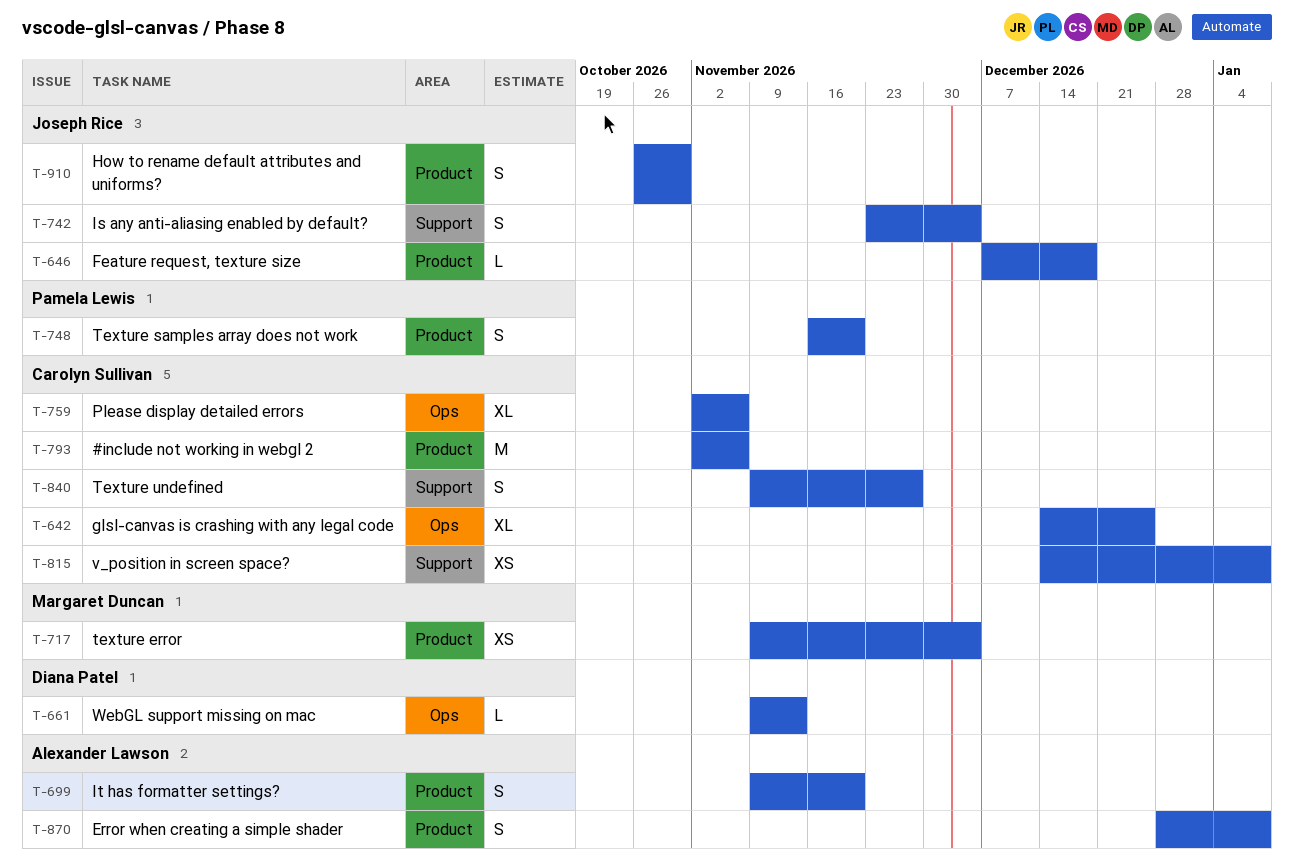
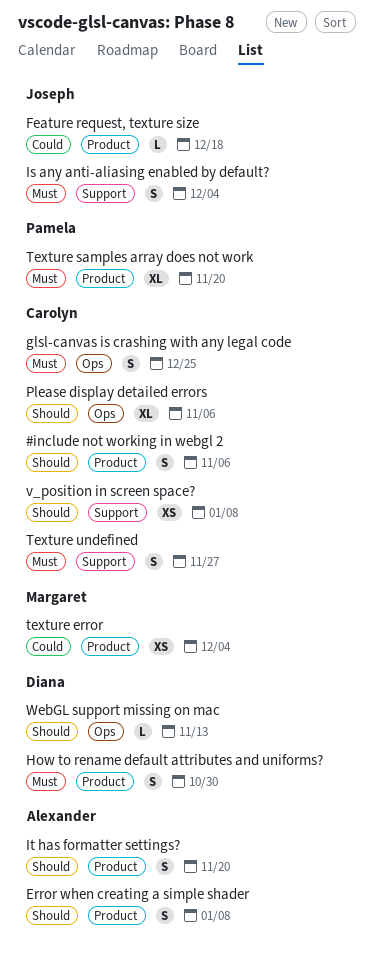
#include not working in webgl 2, estimate: M -> S
glsl-canvas is crashing with any legal code, estimate: XL -> S
How to rename default attributes and uniforms?, owner: Joseph Rice -> Diana Patel
Texture samples array does not work, estimate: S -> XL

